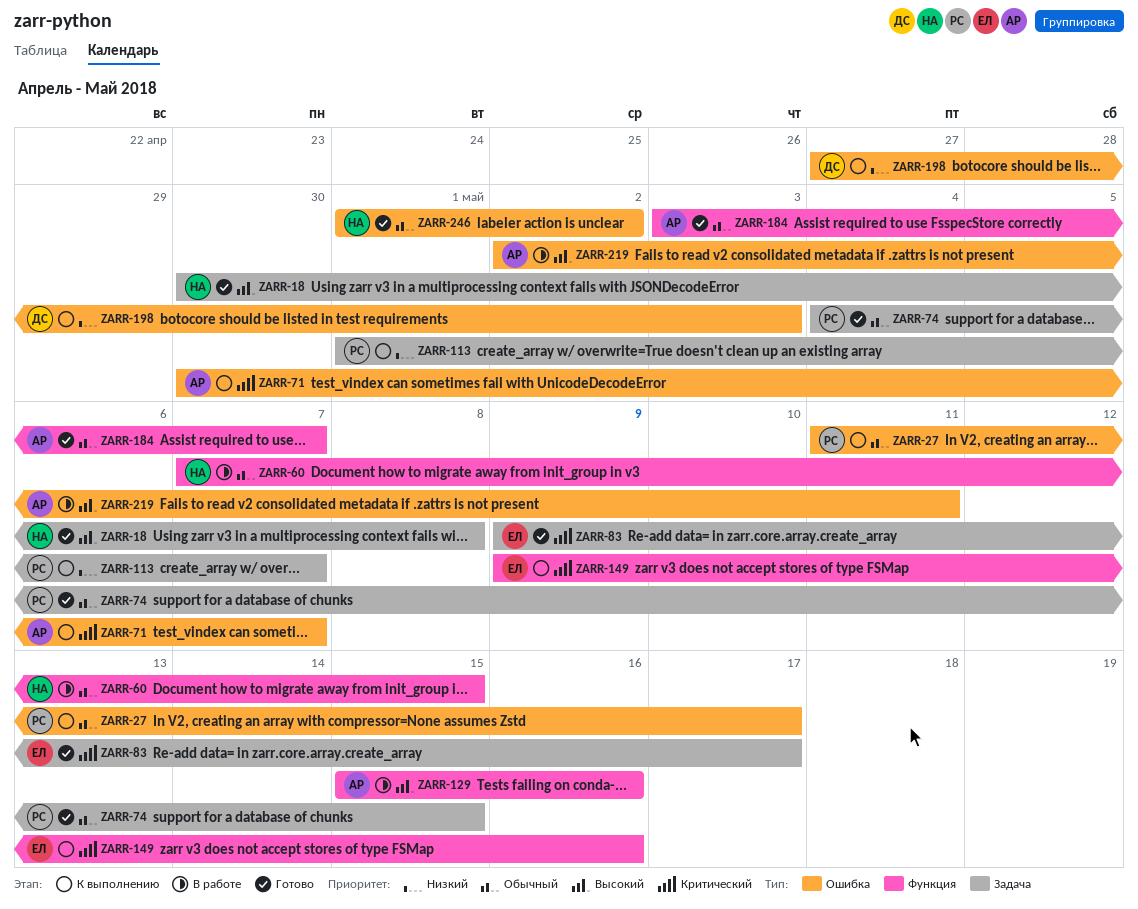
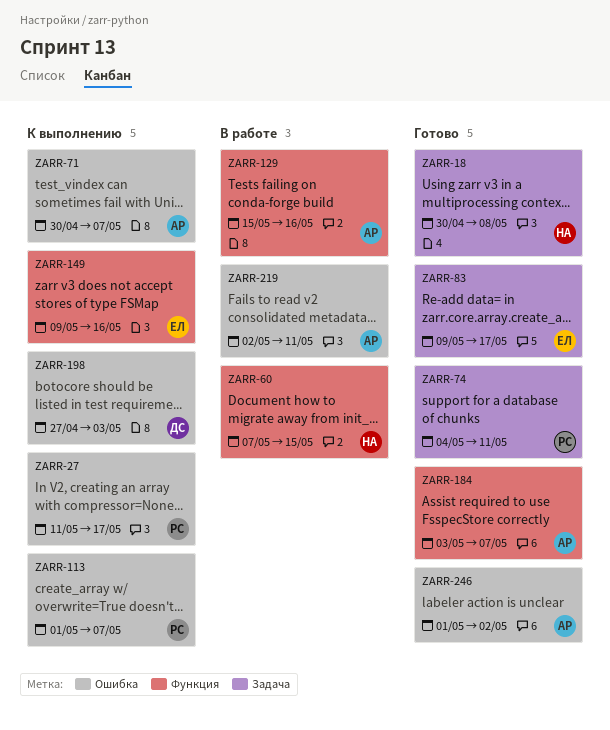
ZARR-74, due: May 15 -> May 11
ZARR-113, label: Задача -> Ошибка
ZARR-246, owner: НА -> АР

